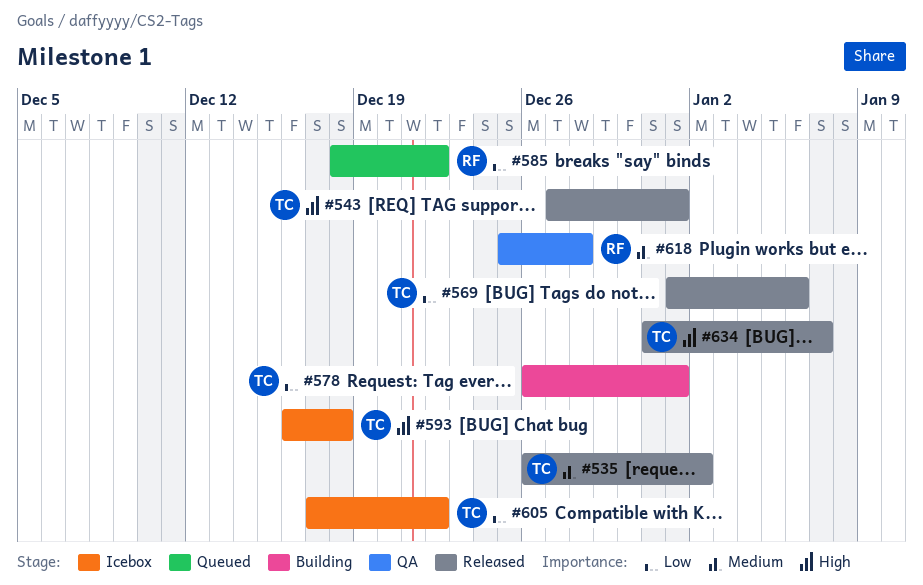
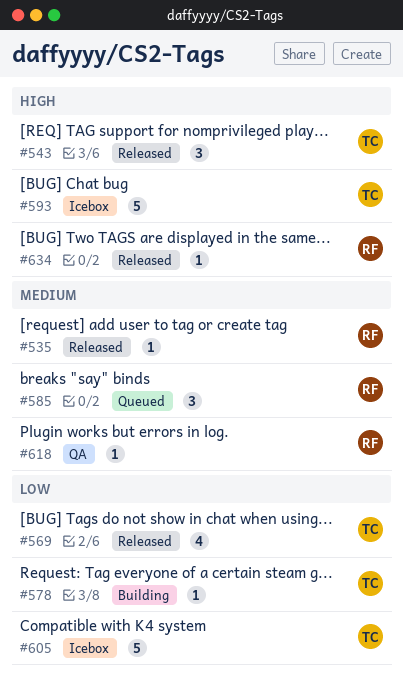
#535, owner: TC -> RF
#585, priority: Low -> Medium
#634, owner: TC -> RF

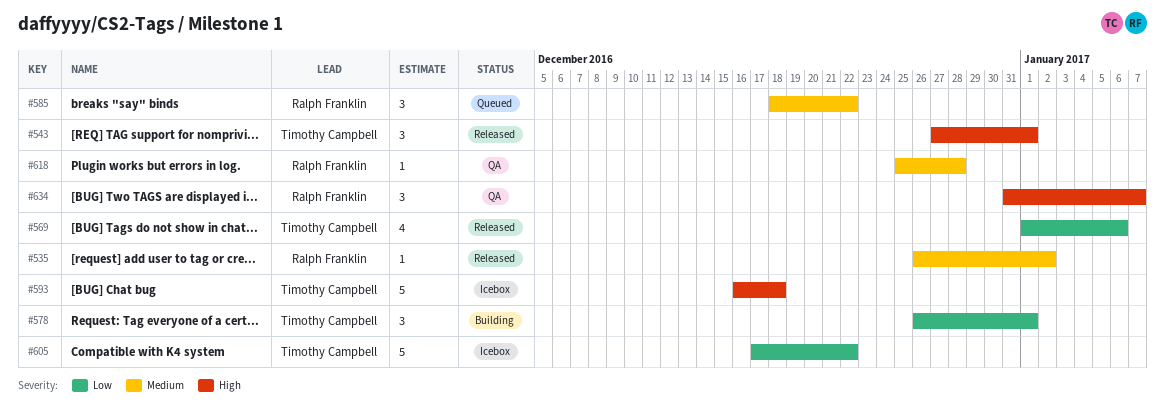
#578, estimate: 1 -> 3
#634, status: Released -> QA
#634, estimate: 1 -> 3

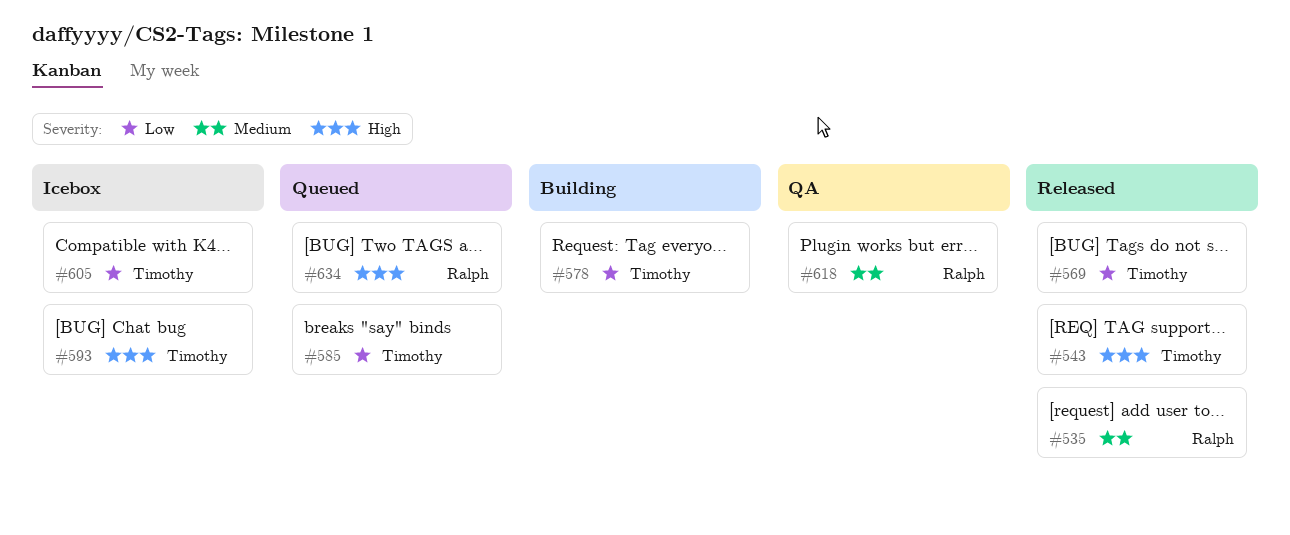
#585, owner: Ralph Franklin -> Timothy Campbell
#585, priority: Medium -> Low
#634, status: QA -> Queued

